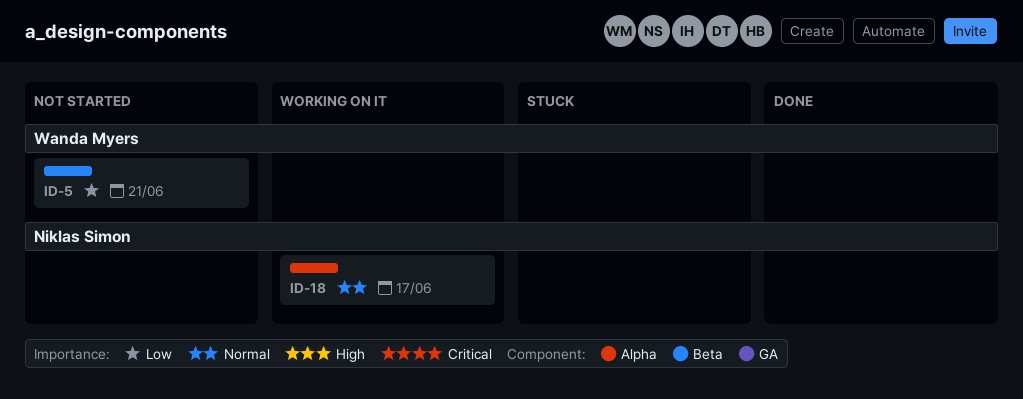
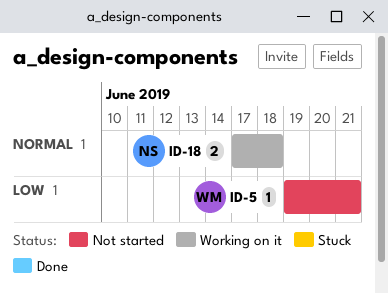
ID-18, due: Jun 17 -> Jun 18

